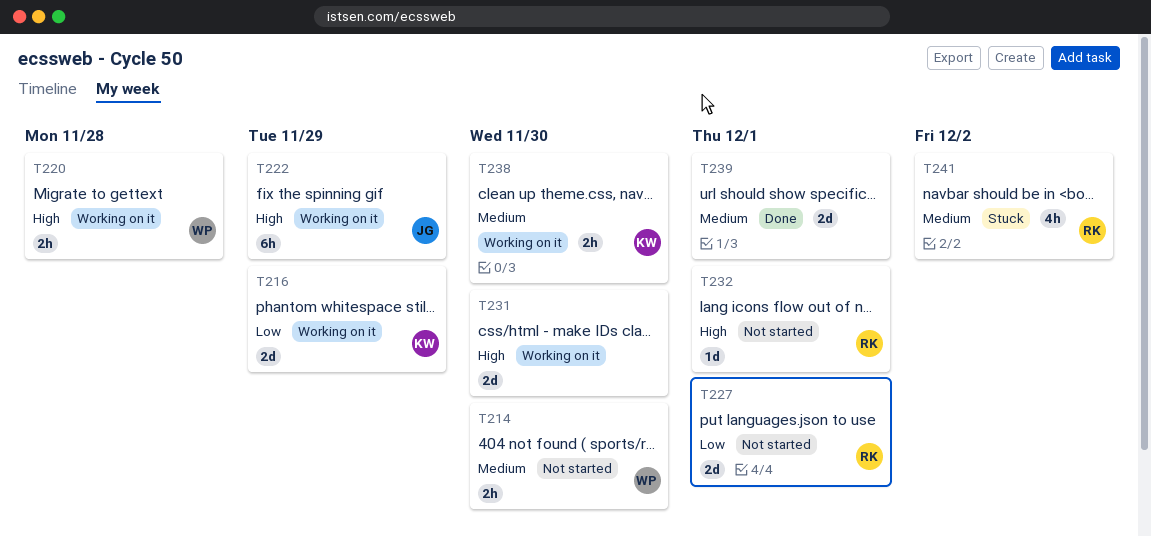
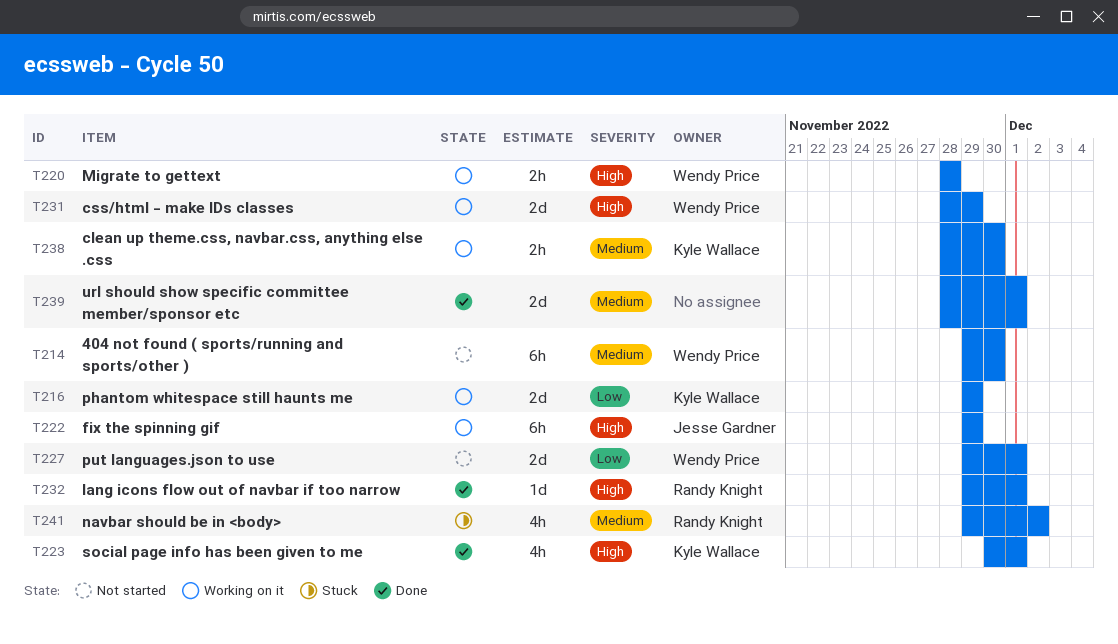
T214, estimate: 2h -> 6h
T223: none -> present
T227, owner: Randy Knight -> Wendy Price
T231, owner: none -> Wendy Price
T231, due: Nov 30 -> Nov 29
T232, status: Not started -> Done

